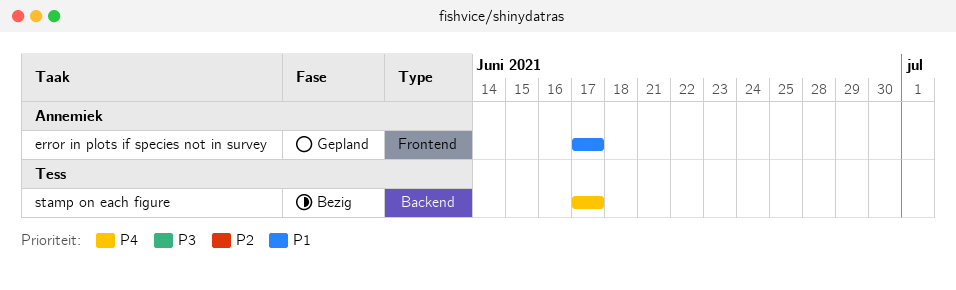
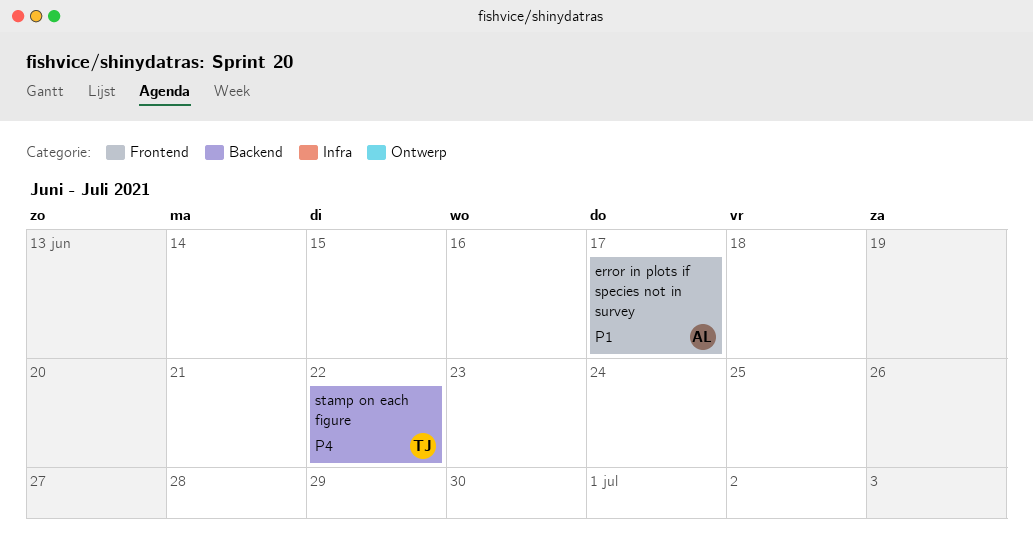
stamp on each figure, due: Jun 17 -> Jun 22

